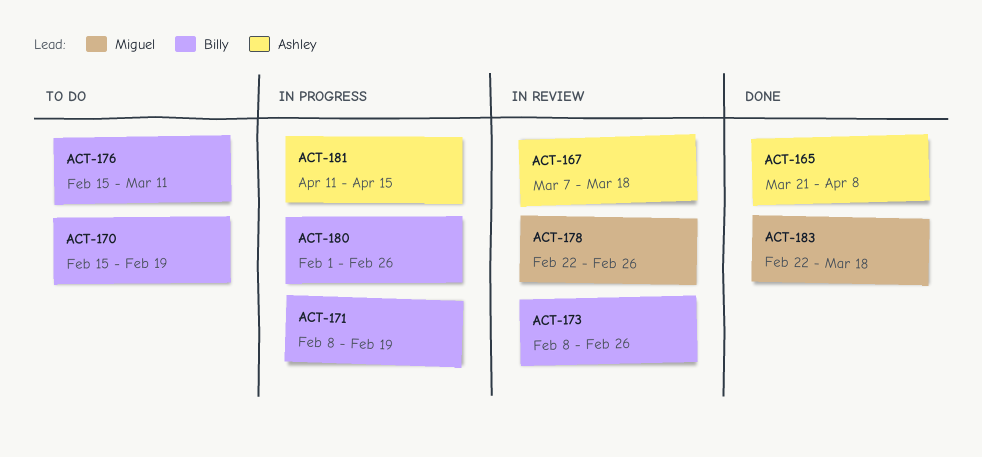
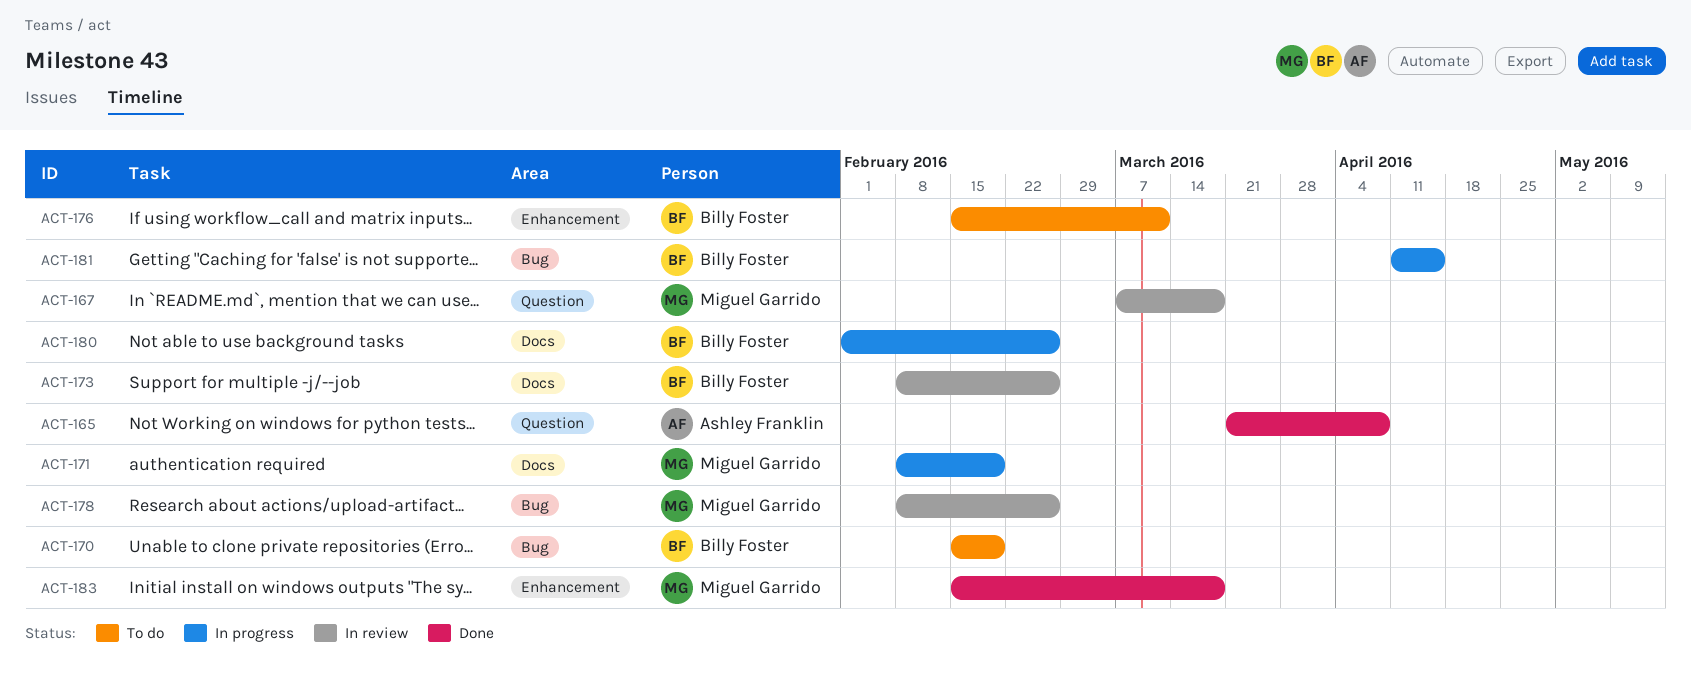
ACT-167, owner: Ashley Franklin -> Miguel Garrido
ACT-171, owner: Billy Foster -> Miguel Garrido
ACT-178, start: Feb 22 -> Feb 8
ACT-181, owner: Ashley Franklin -> Billy Foster
ACT-183, start: Feb 22 -> Feb 15

